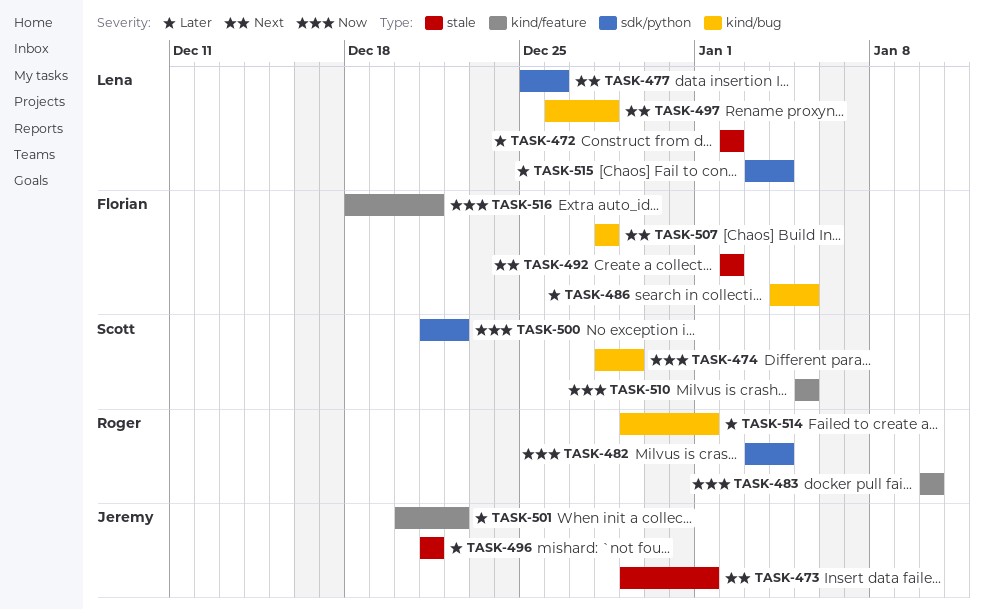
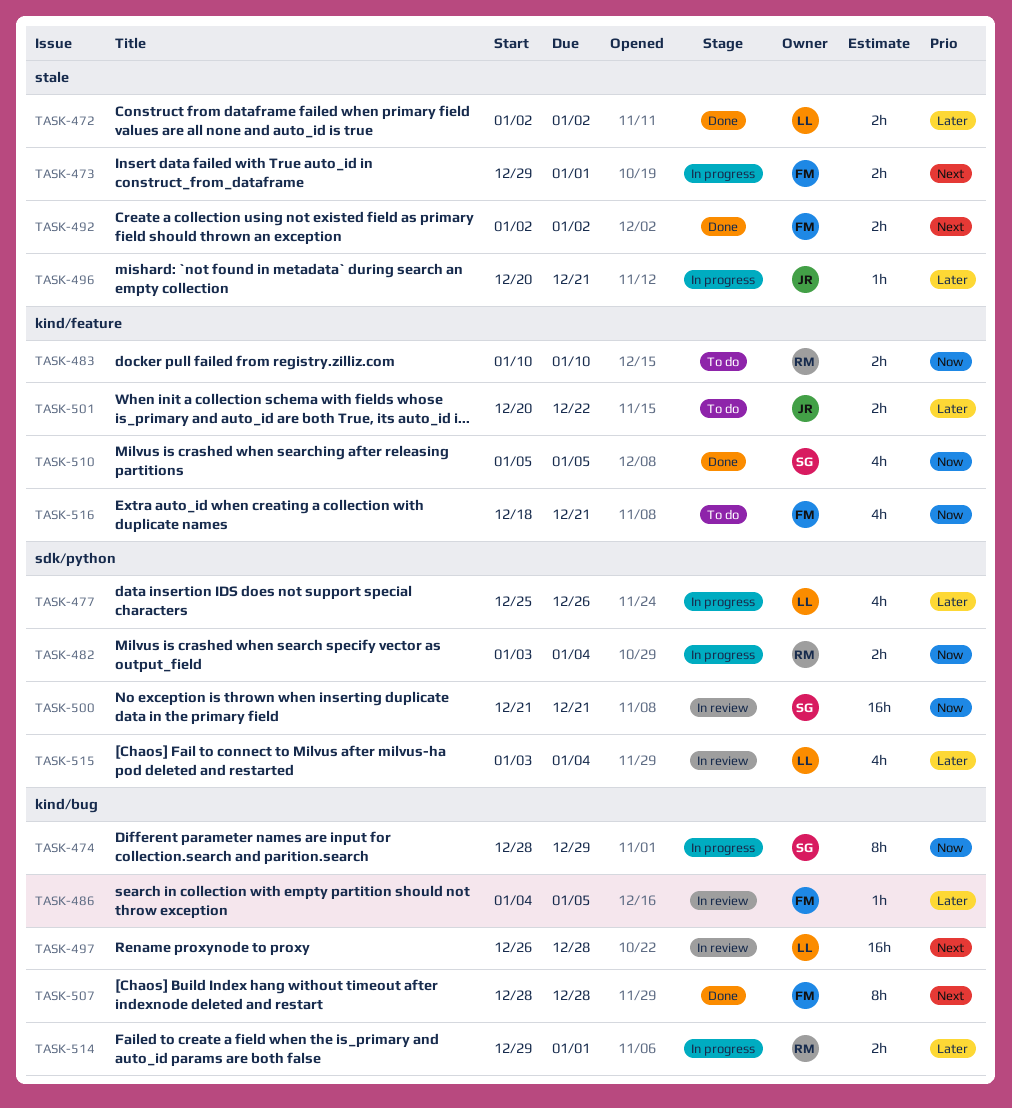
TASK-473, owner: Jeremy -> Florian
TASK-477, priority: Next -> Later
TASK-496, start: Dec 21 -> Dec 20
TASK-500, due: Dec 22 -> Dec 21

